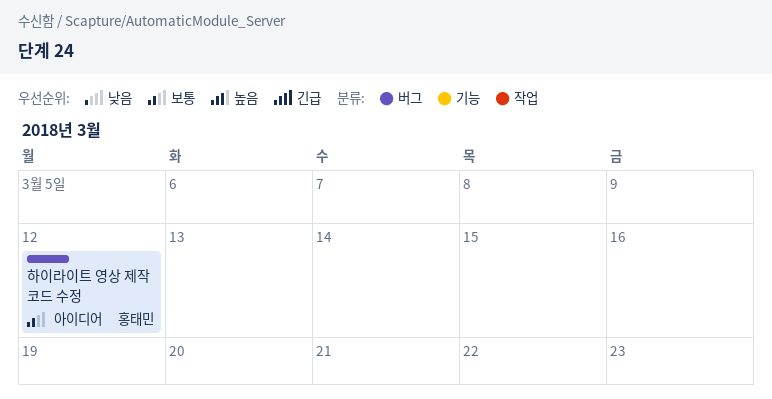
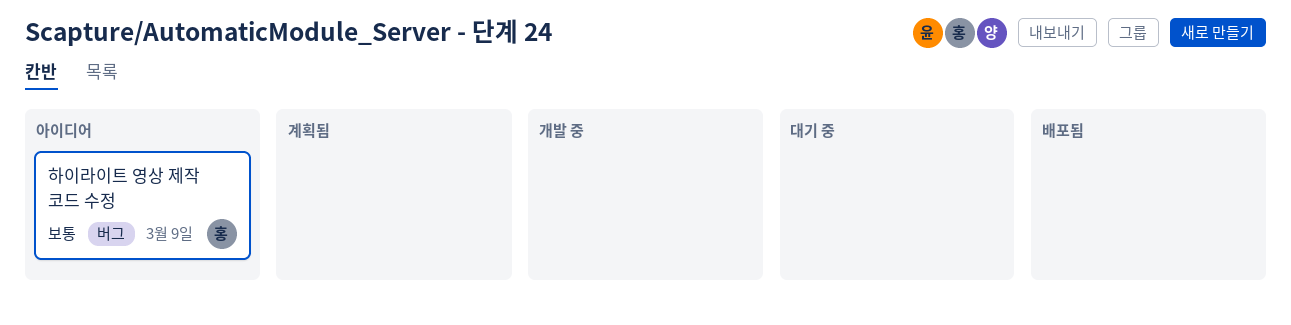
하이라이트 영상 제작 코드 수정, due: Mar 12 -> Mar 9

